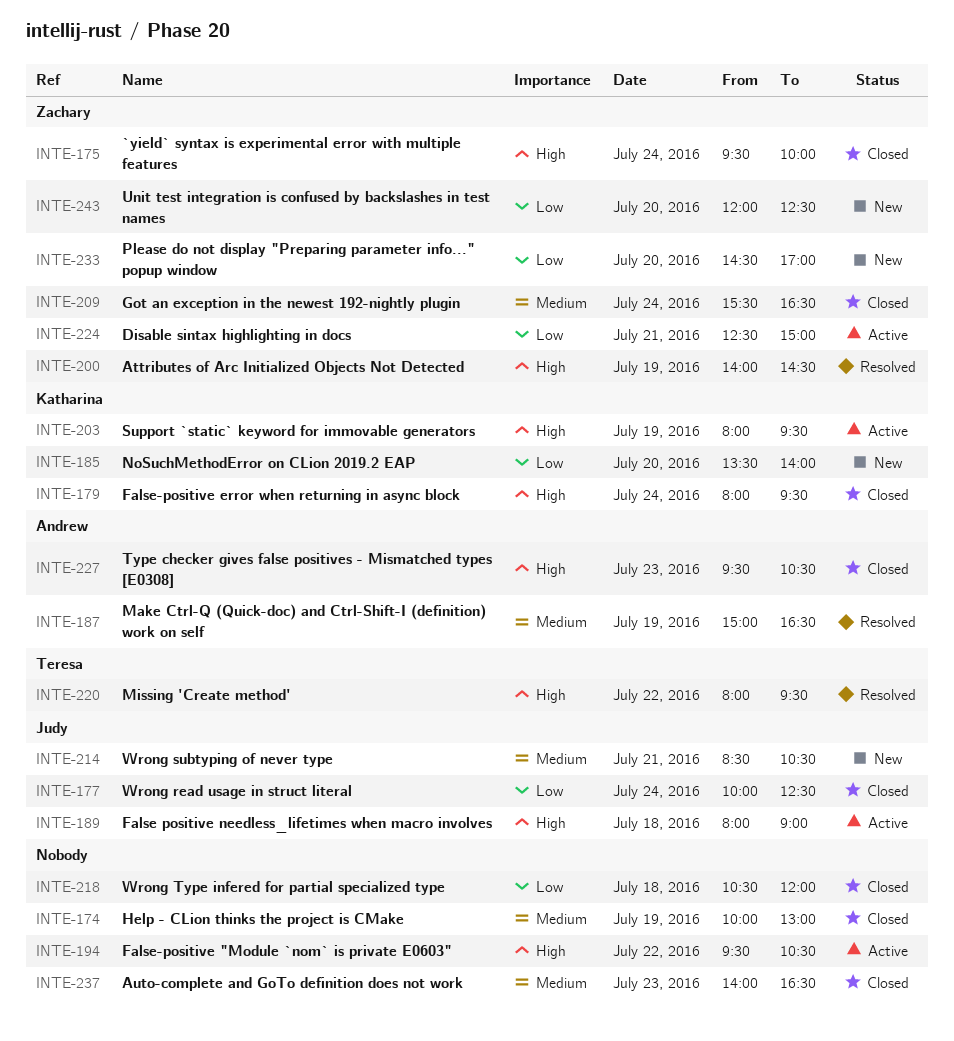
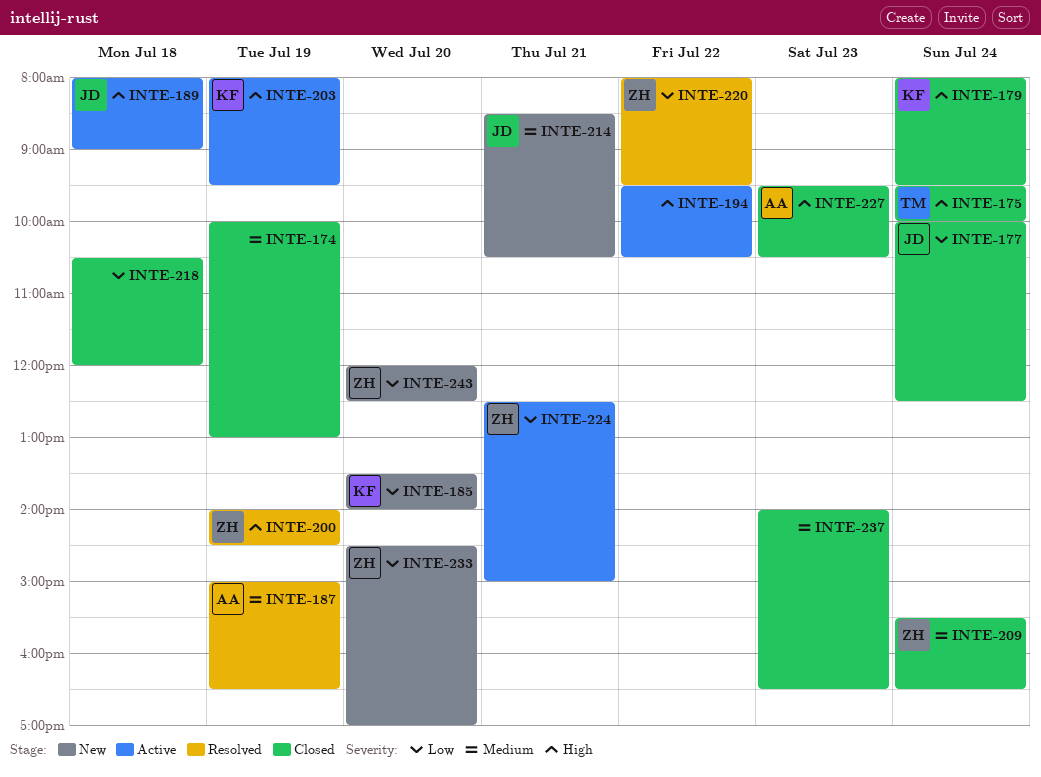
INTE-175, owner: Zachary -> Teresa
INTE-220, owner: Teresa -> Zachary
INTE-220, priority: High -> Low

